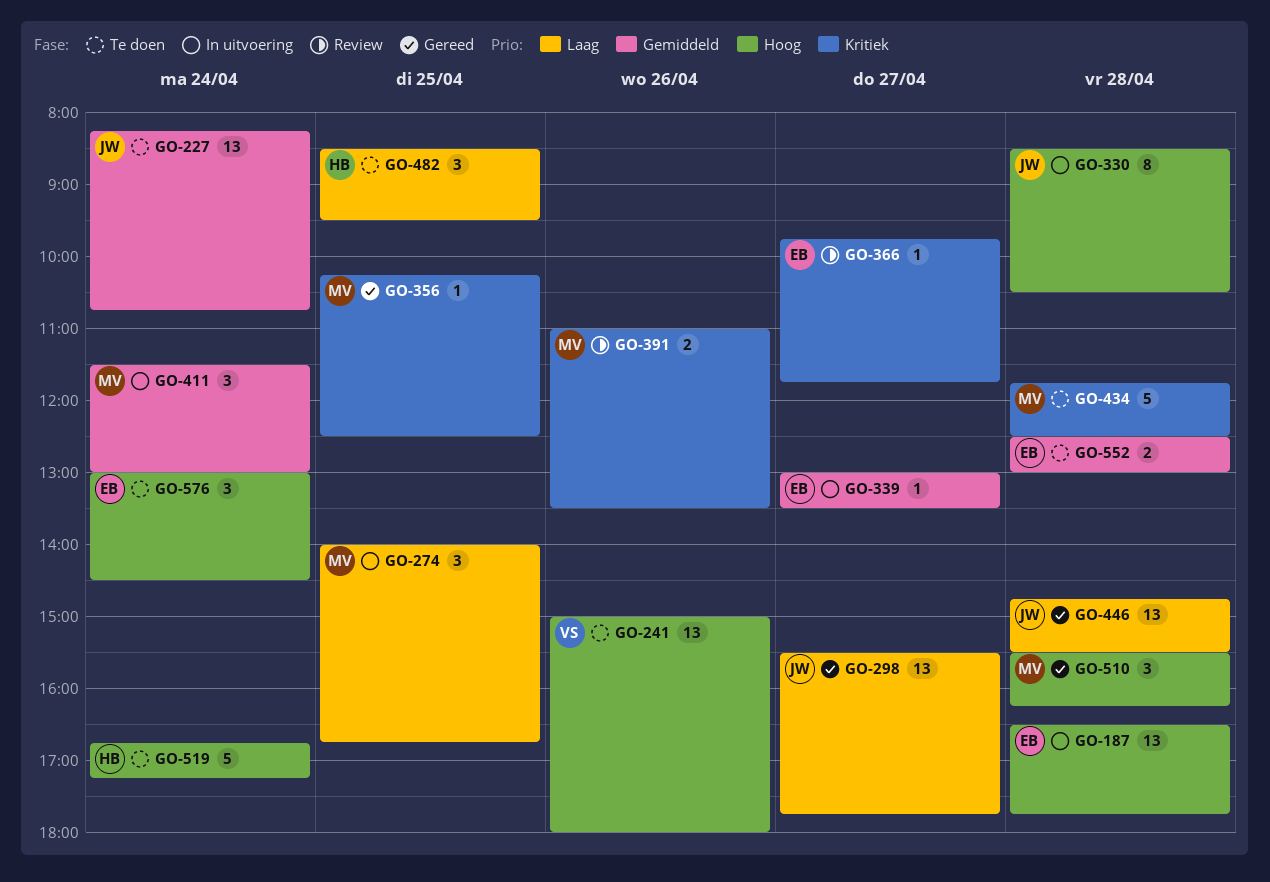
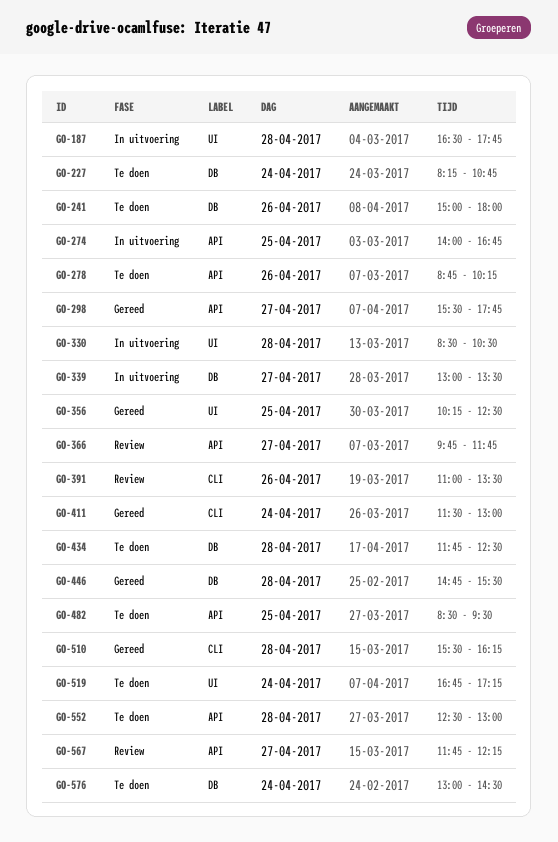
GO-278: none -> present
GO-411, status: In uitvoering -> Gereed
GO-567: none -> present

